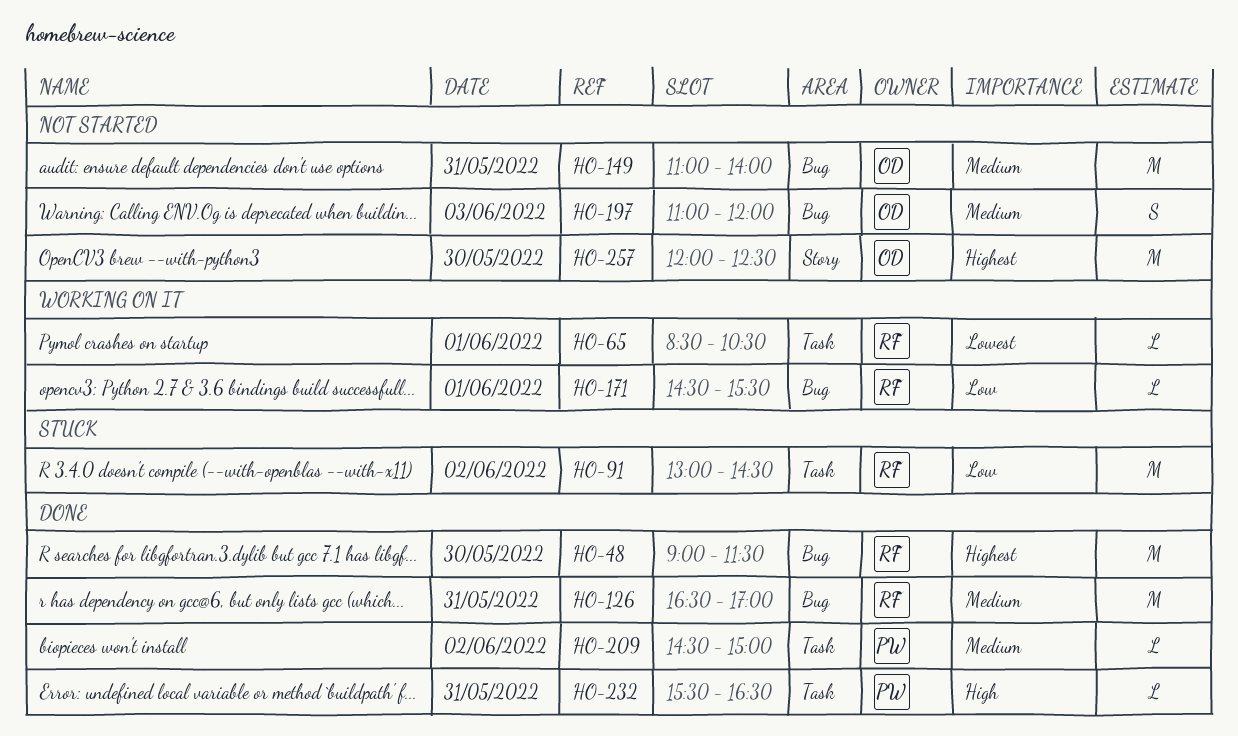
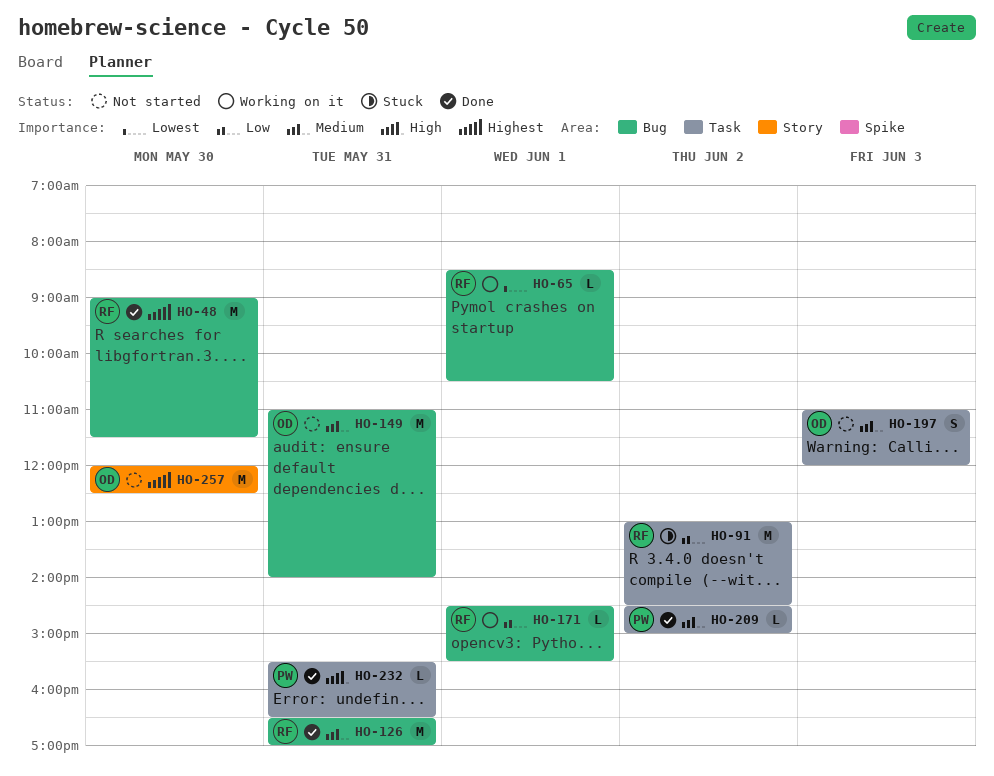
HO-65, label: Task -> Bug
HO-197, label: Bug -> Task

